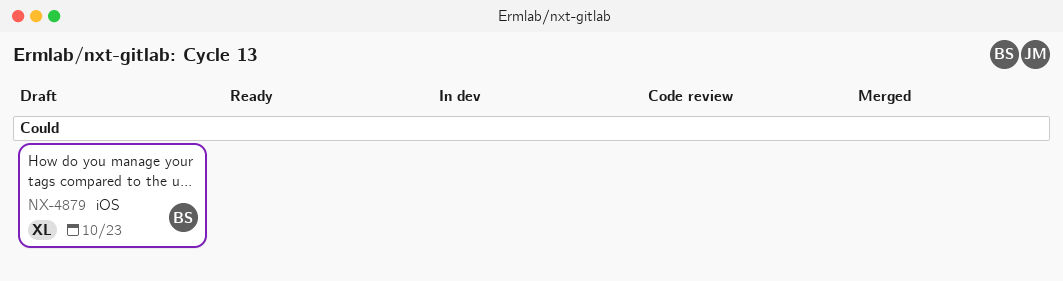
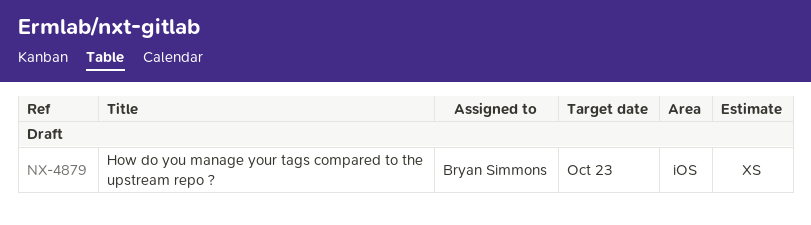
NX-4879, estimate: XL -> XS

